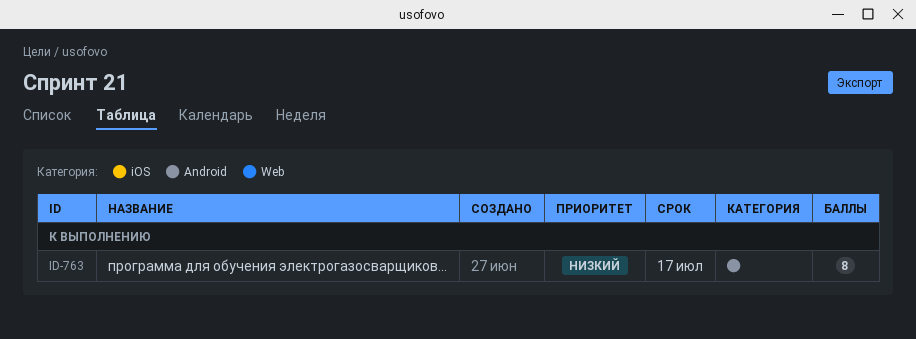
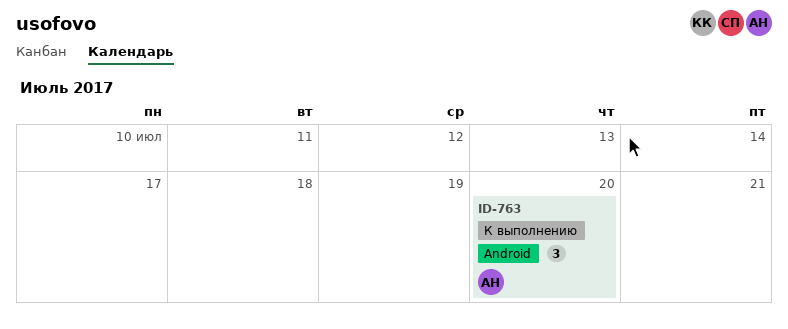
ID-763, estimate: 8 -> 3
ID-763, due: Jul 17 -> Jul 20

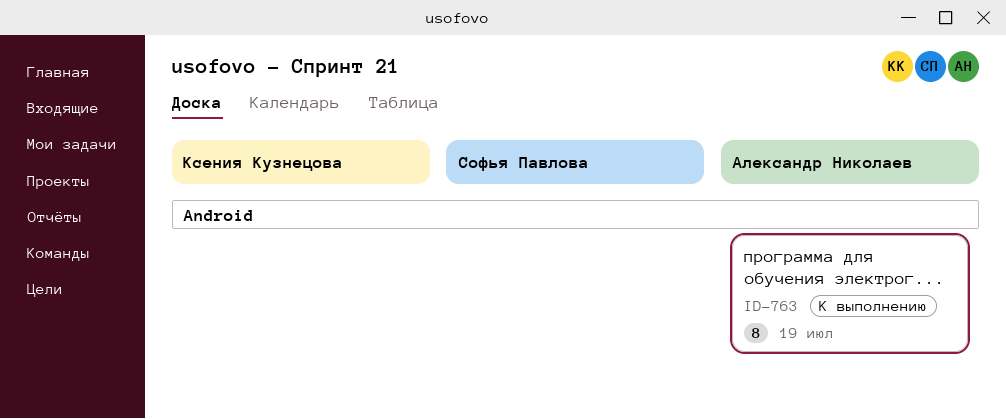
ID-763, estimate: 3 -> 8
ID-763, due: Jul 20 -> Jul 19

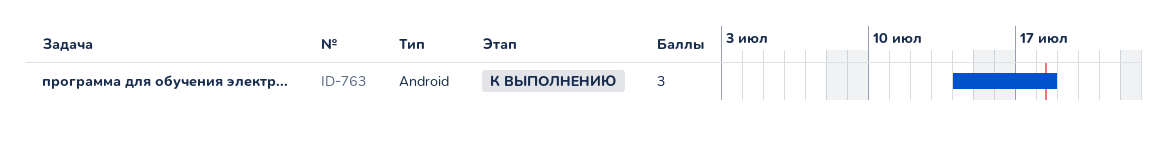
ID-763, estimate: 8 -> 3
ID-763, due: Jul 19 -> Jul 18

